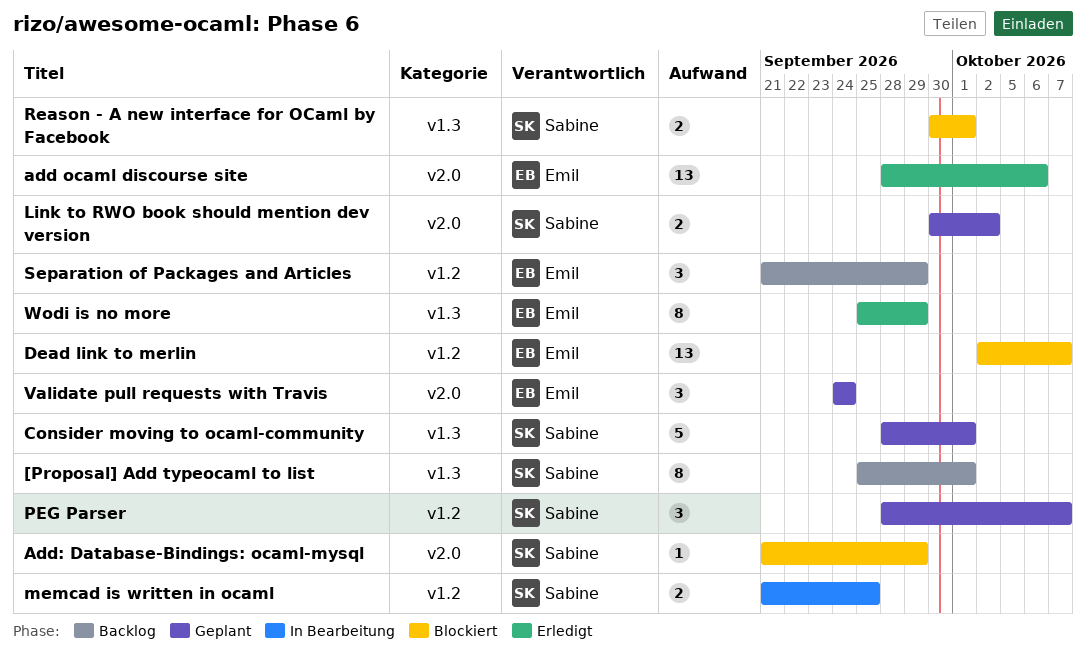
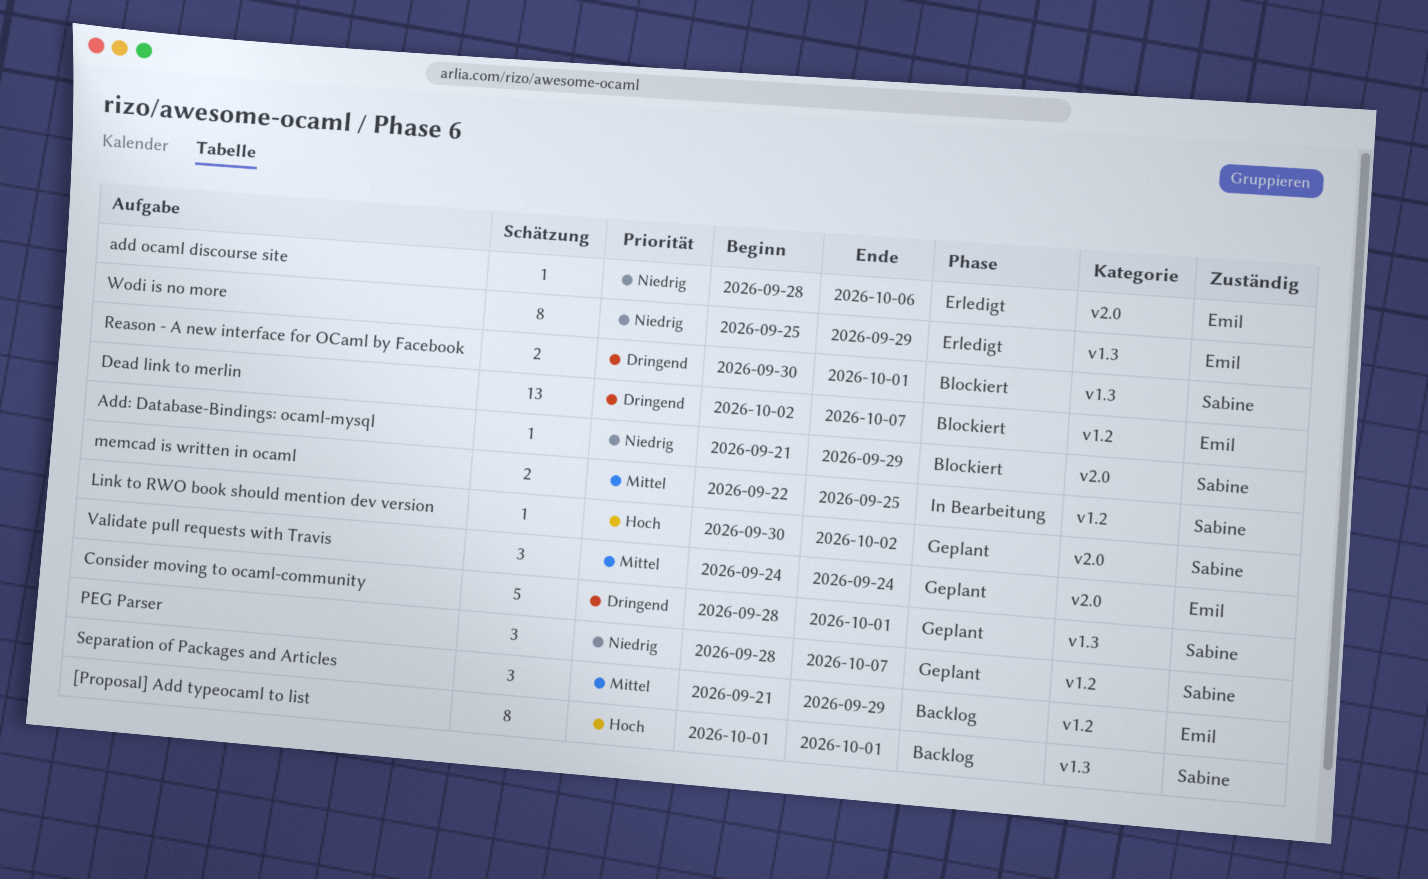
[Proposal] Add typeocaml to list, start: Sep 25 -> Oct 1
add ocaml discourse site, estimate: 13 -> 1
Link to RWO book should mention dev version, estimate: 2 -> 1
memcad is written in ocaml, start: Sep 21 -> Sep 22

